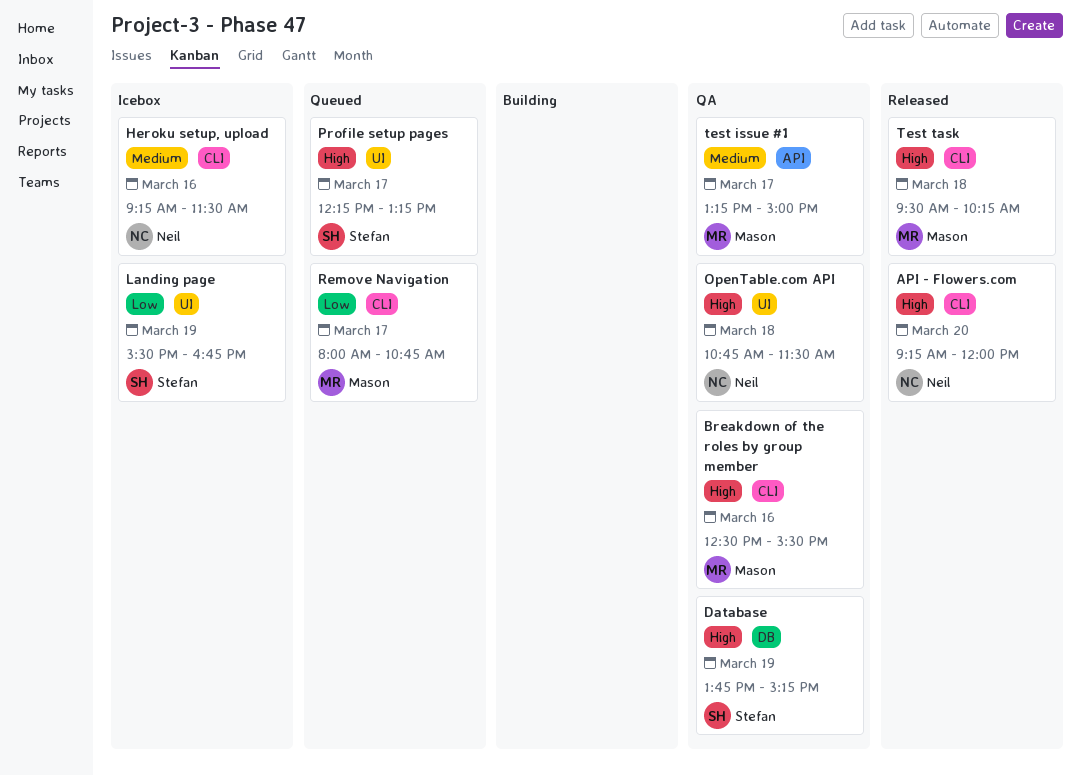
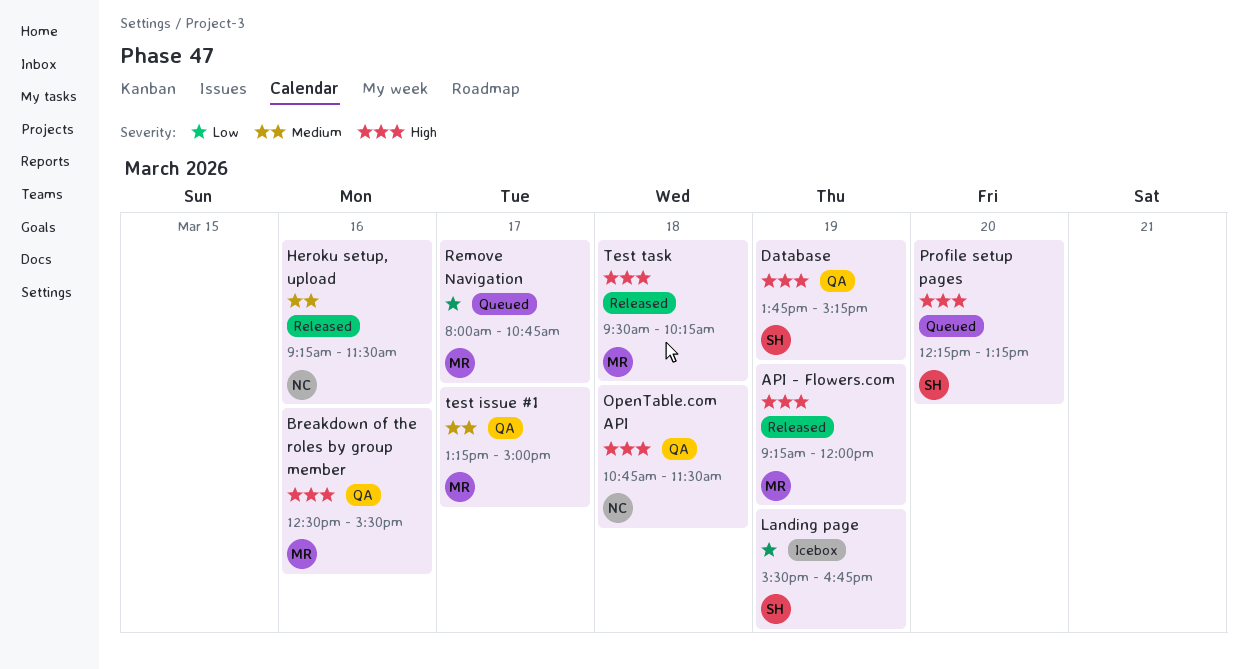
API - Flowers.com, owner: Neil -> Mason
API - Flowers.com, day: Mar 20 -> Mar 19
Heroku setup, upload, status: Icebox -> Released
Profile setup pages, day: Mar 17 -> Mar 20

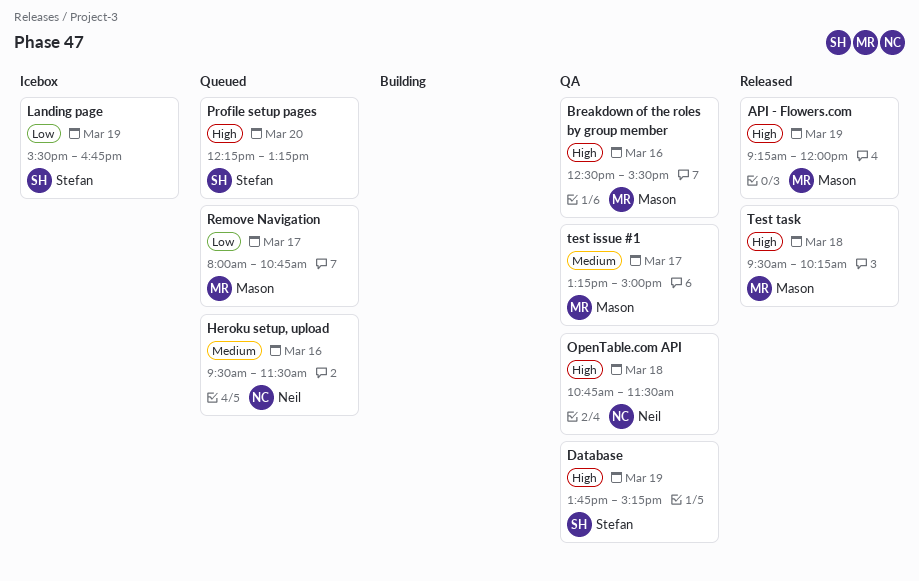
Heroku setup, upload, status: Released -> Queued
Heroku setup, upload, begins: 09:15 -> 09:30

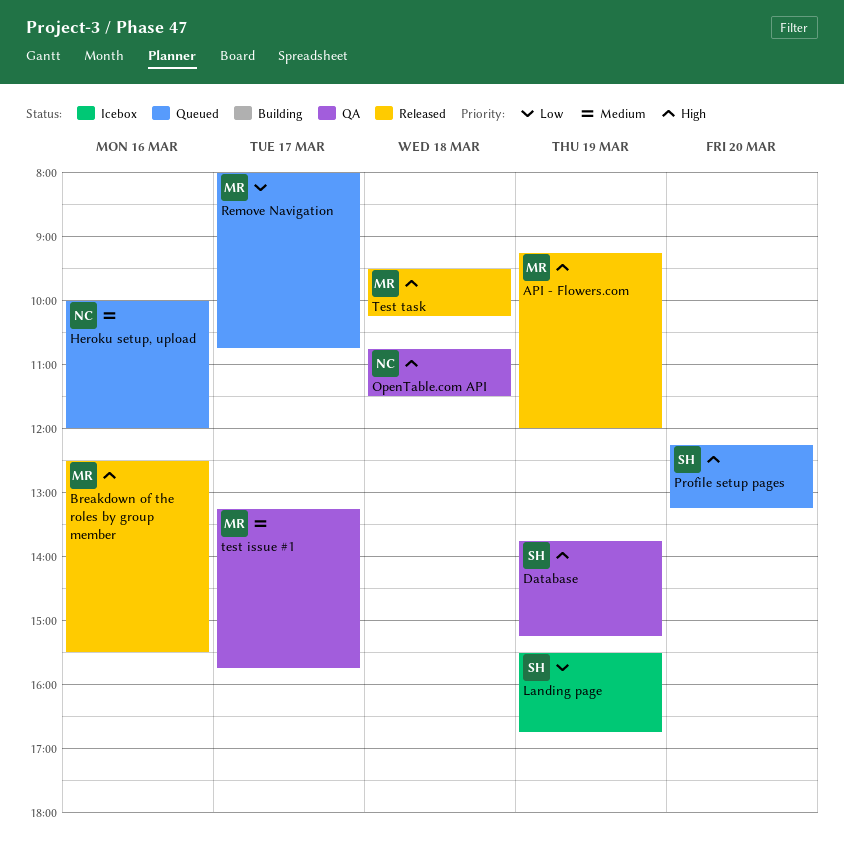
Breakdown of the roles by group member, status: QA -> Released
Heroku setup, upload, begins: 09:30 -> 10:00
Heroku setup, upload, ends: 11:30 -> 12:00
test issue #1, ends: 15:00 -> 15:45

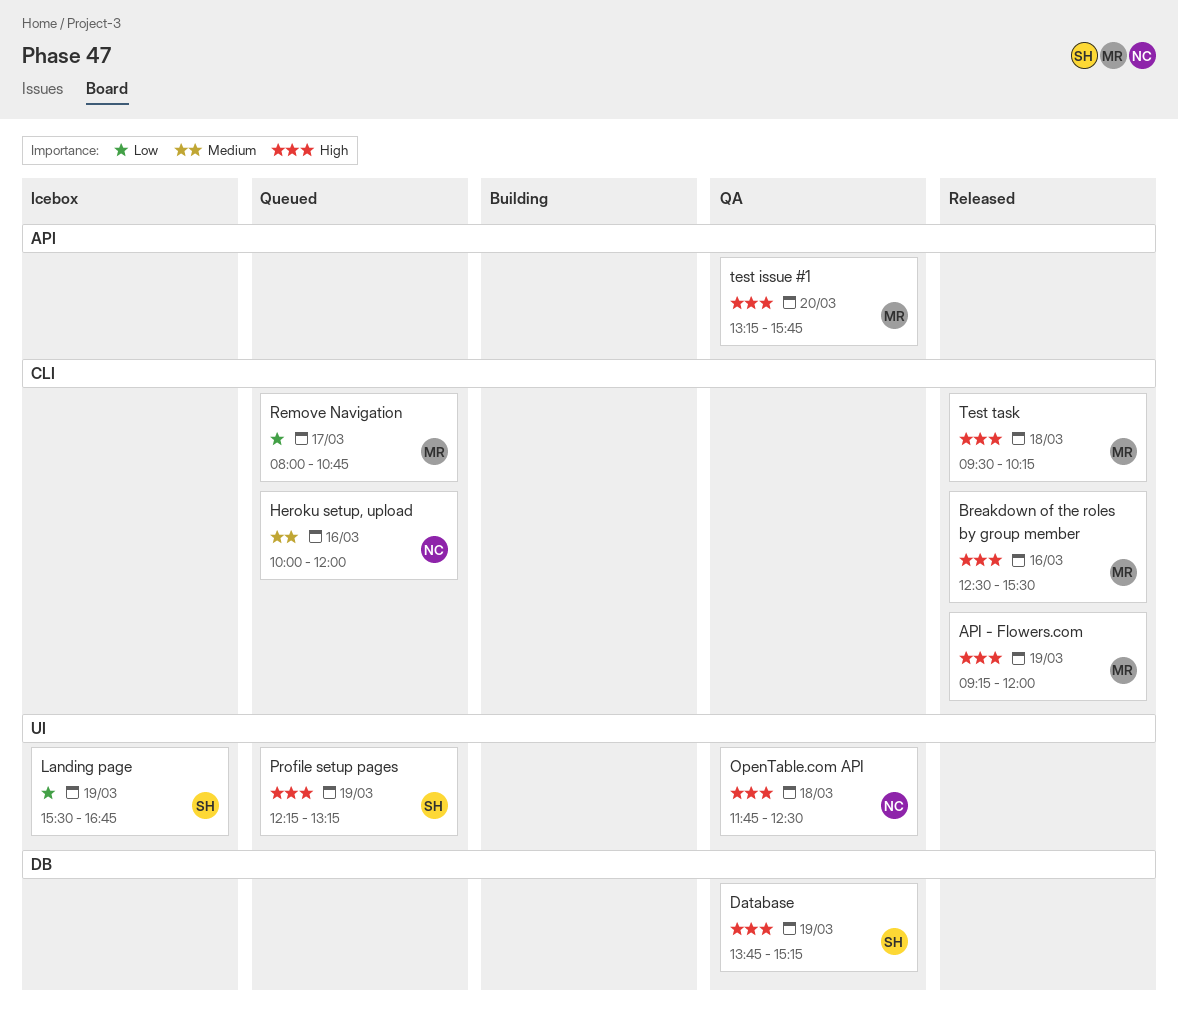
OpenTable.com API, begins: 10:45 -> 11:45
OpenTable.com API, ends: 11:30 -> 12:30
Profile setup pages, day: Mar 20 -> Mar 19
test issue #1, priority: Medium -> High
test issue #1, day: Mar 17 -> Mar 20

